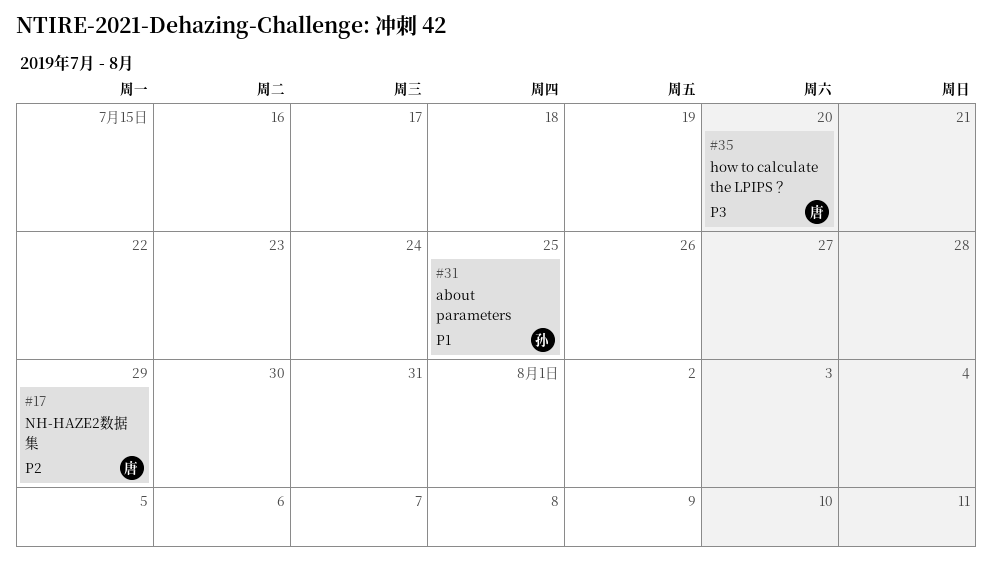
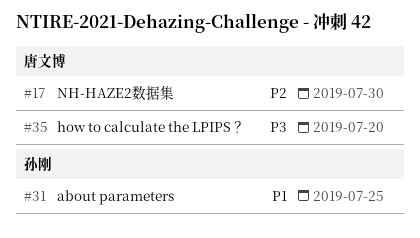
#17, due: Jul 29 -> Jul 30

